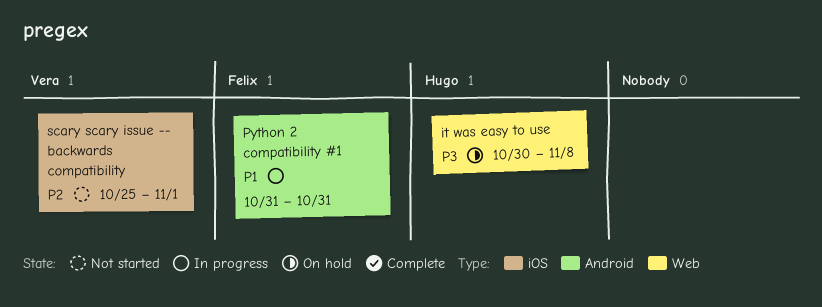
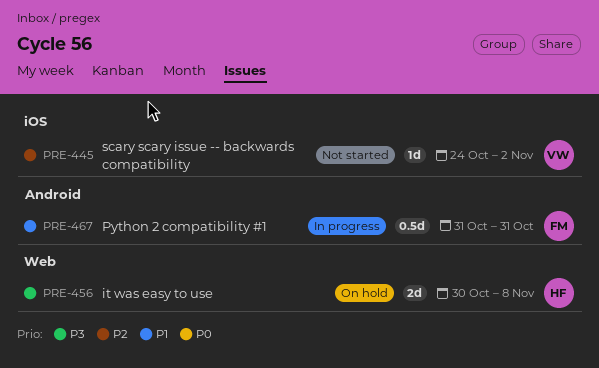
scary scary issue -- backwards compatibility, start: Oct 25 -> Oct 24
scary scary issue -- backwards compatibility, due: Nov 1 -> Nov 2

